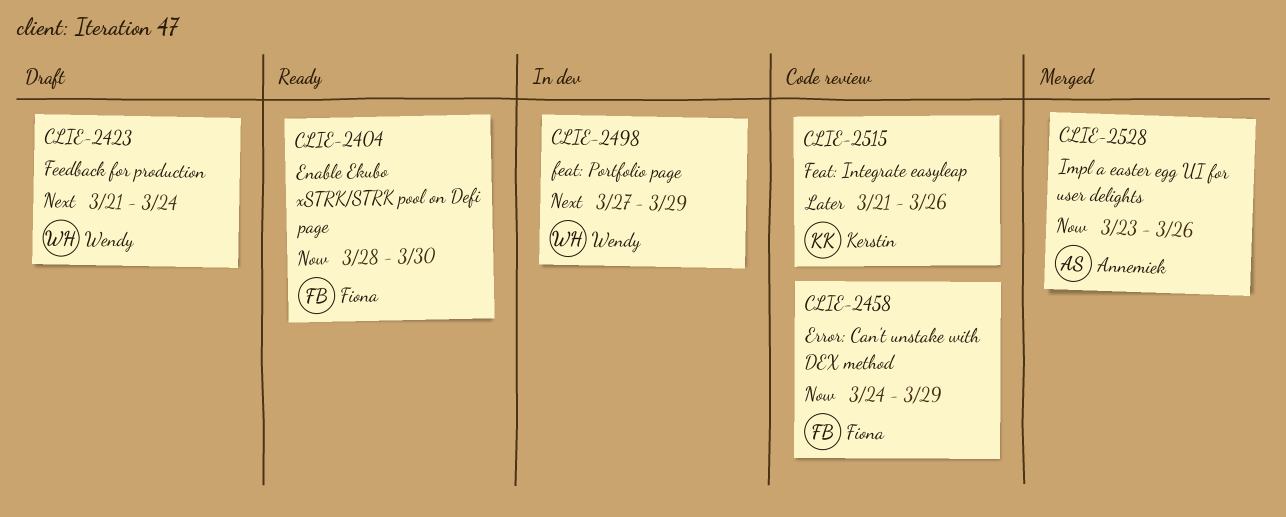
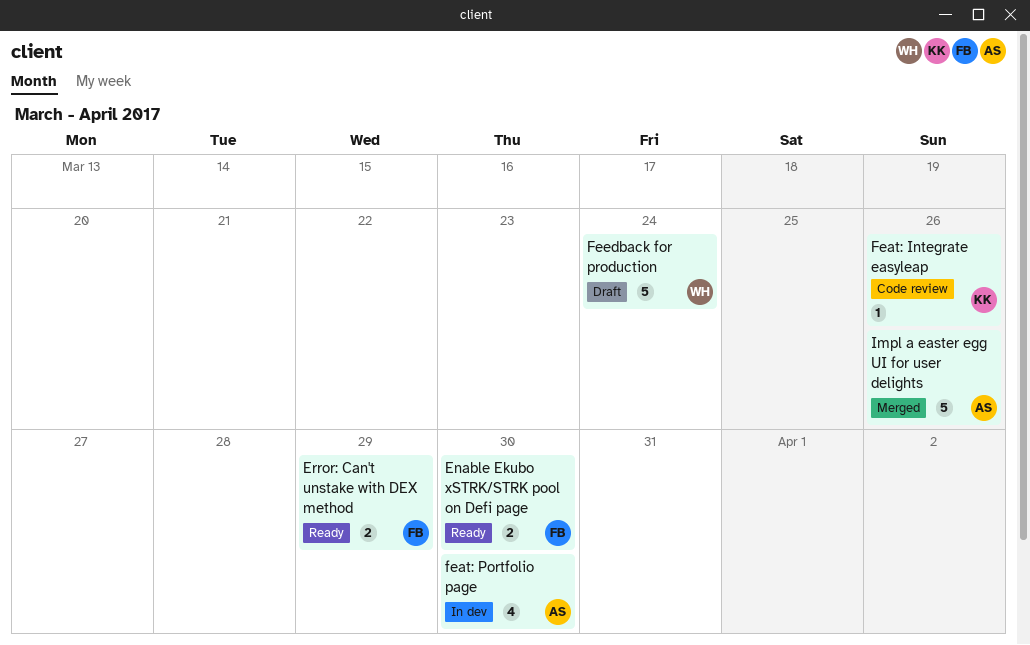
Error: Can't unstake with DEX method, status: Code review -> Ready
feat: Portfolio page, owner: Wendy -> Annemiek
feat: Portfolio page, due: Mar 29 -> Mar 30

